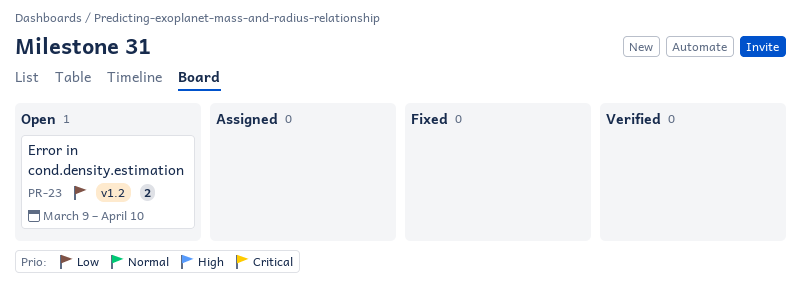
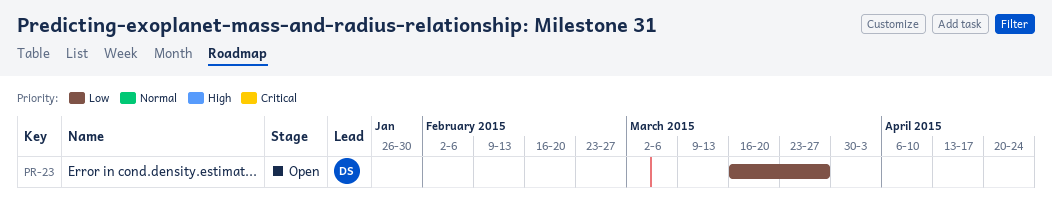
PR-23, start: Mar 9 -> Mar 16
PR-23, due: Apr 10 -> Mar 27

